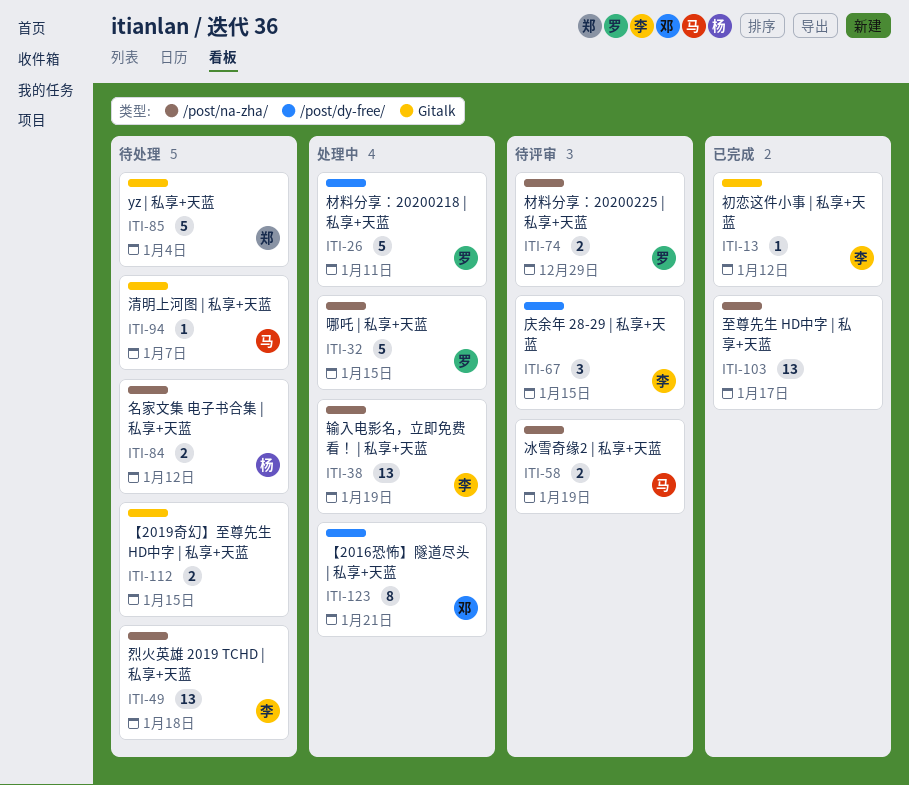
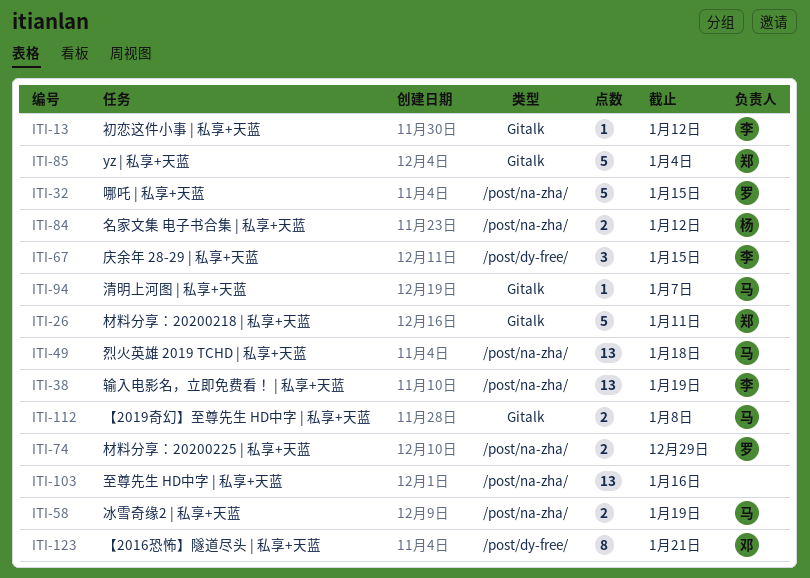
ITI-26, owner: 罗 -> 郑
ITI-26, label: /post/dy-free/ -> Gitalk
ITI-49, owner: 李 -> 马
ITI-103, due: Jan 17 -> Jan 16
ITI-112, owner: none -> 马
ITI-112, due: Jan 15 -> Jan 8

